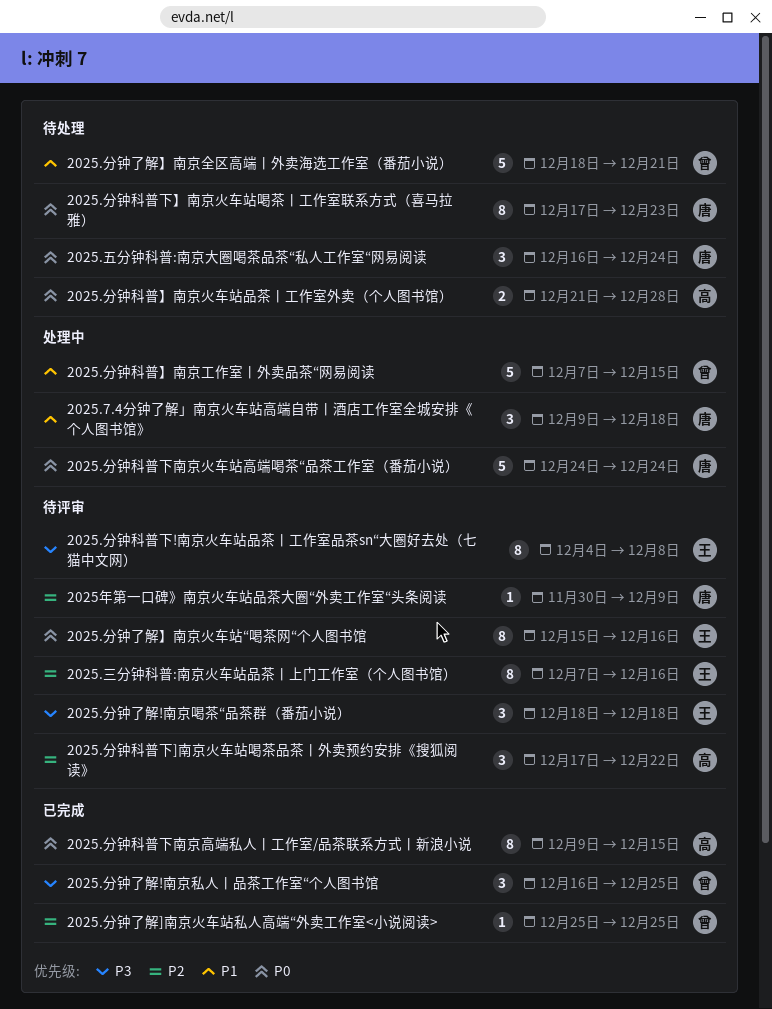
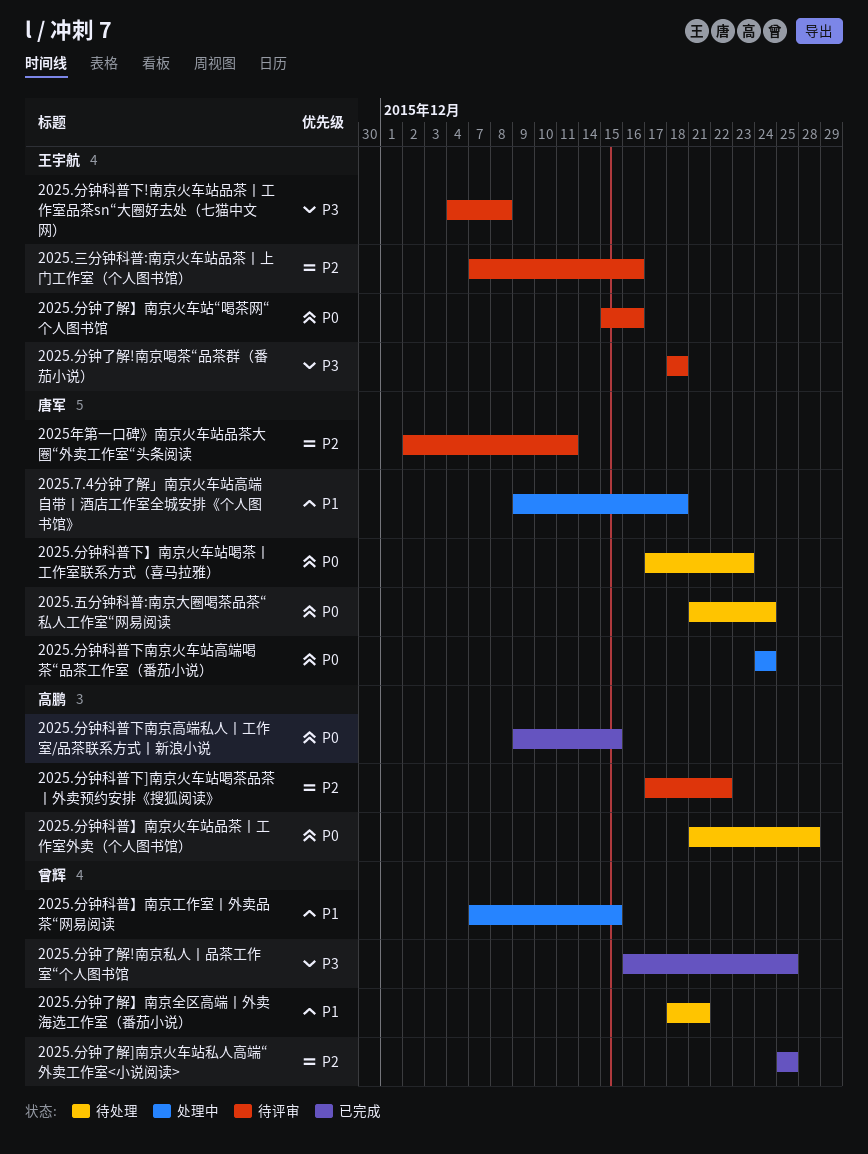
2025.五分钟科普:南京大圈喝茶品茶“私人工作室“网易阅读, start: Dec 16 -> Dec 21
2025年第一口碑》南京火车站品茶大圈“外卖工作室“头条阅读, start: Nov 30 -> Dec 2
2025年第一口碑》南京火车站品茶大圈“外卖工作室“头条阅读, due: Dec 9 -> Dec 11

